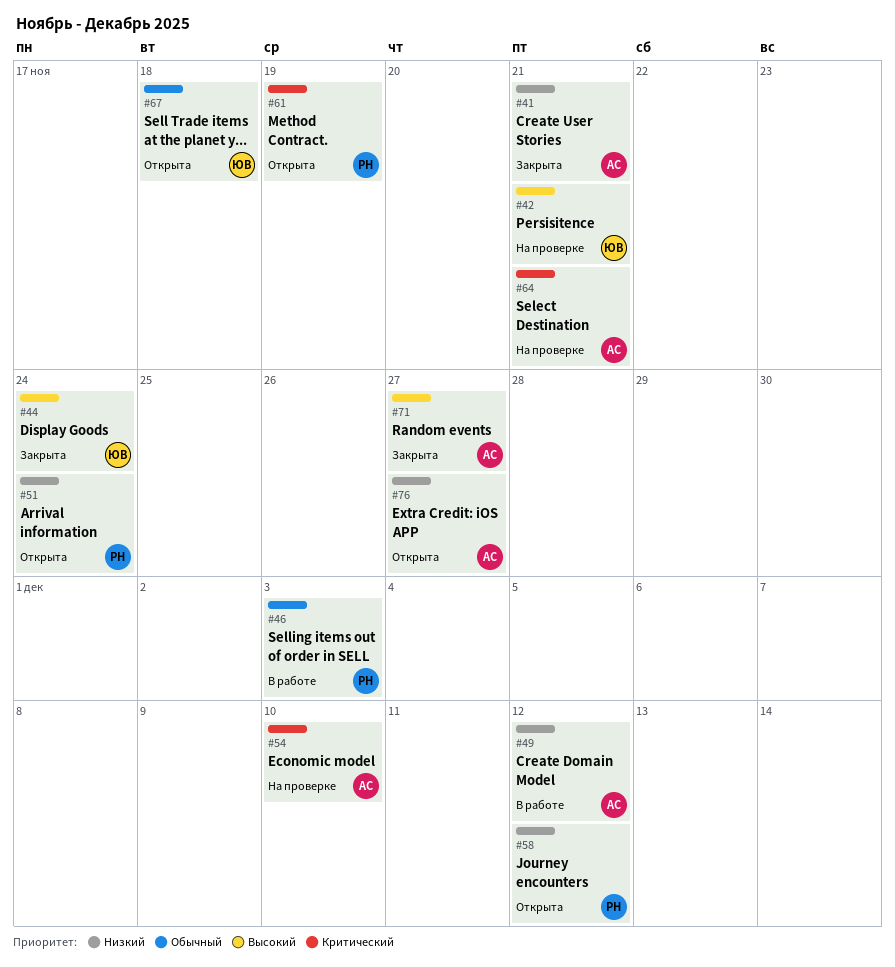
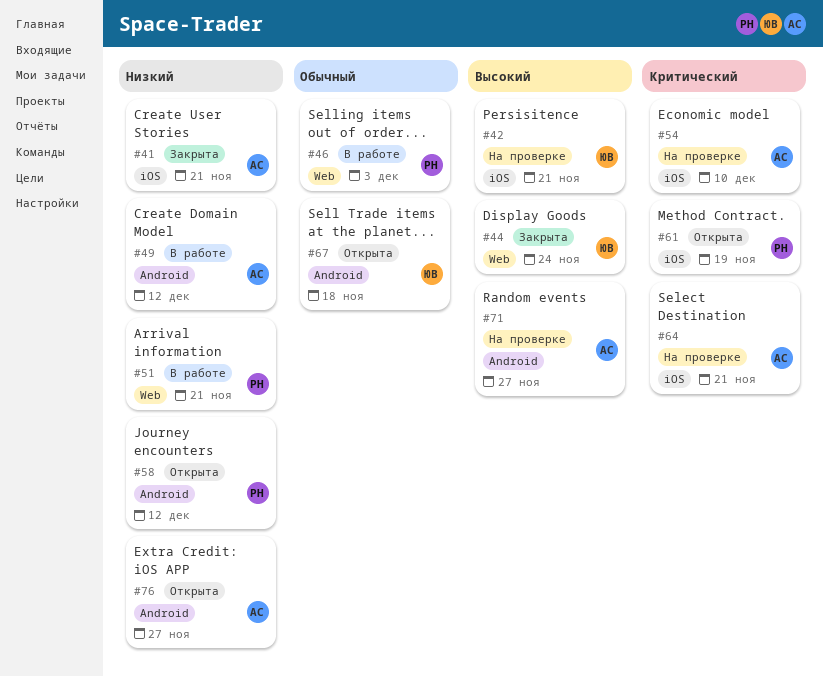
#51, status: Открыта -> В работе
#51, due: Nov 24 -> Nov 21
#71, status: Закрыта -> На проверке

